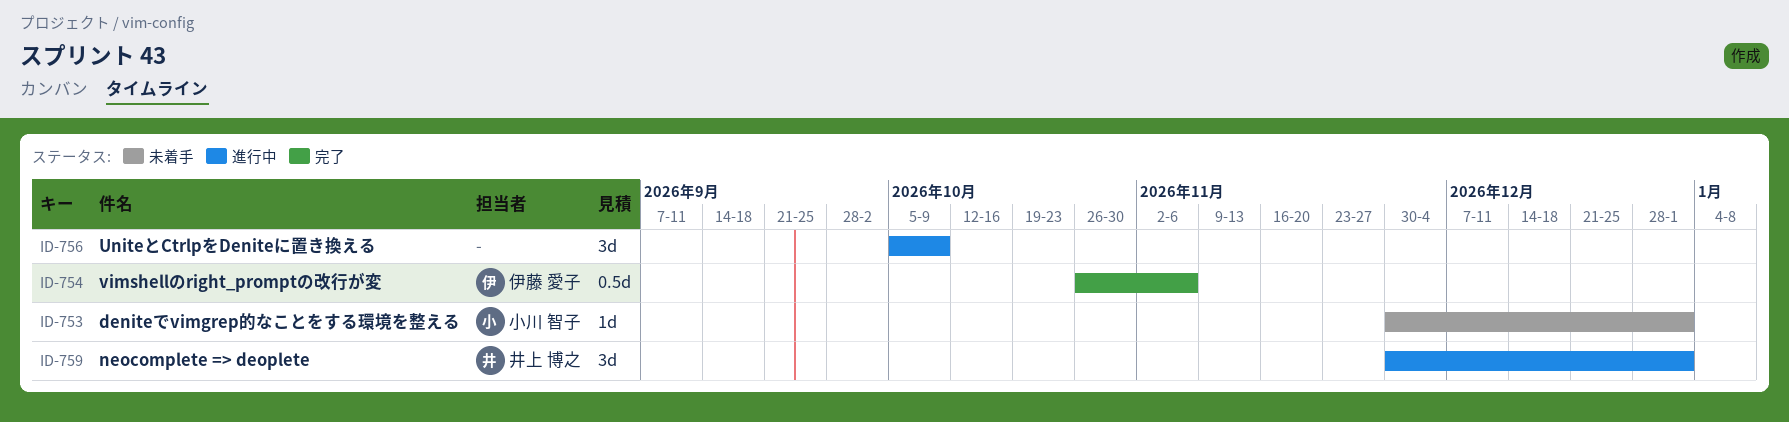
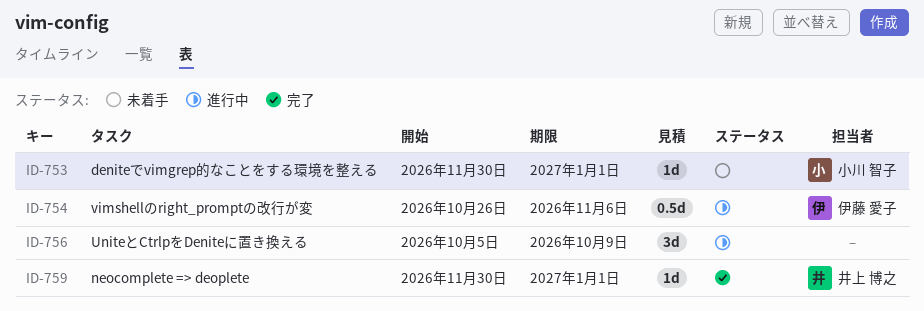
ID-754, status: 完了 -> 進行中
ID-759, status: 進行中 -> 完了
ID-759, estimate: 3d -> 1d

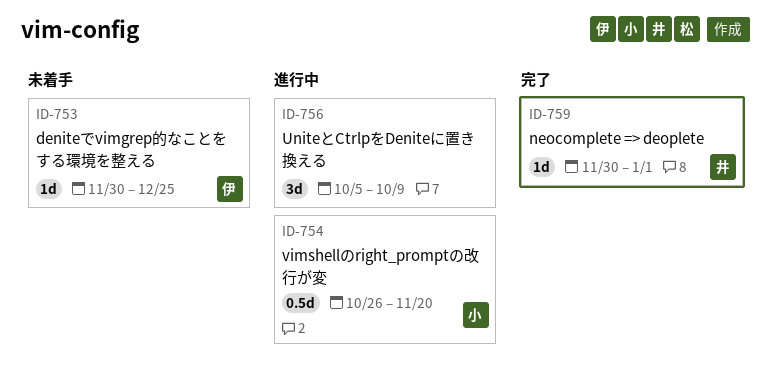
ID-753, owner: 小川 智子 -> 伊藤 愛子
ID-753, due: Jan 1 -> Dec 25
ID-754, owner: 伊藤 愛子 -> 小川 智子
ID-754, due: Nov 6 -> Nov 20

